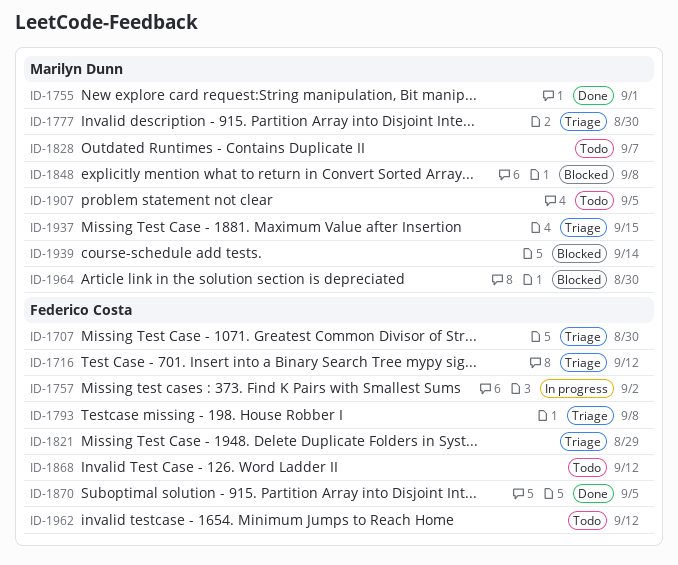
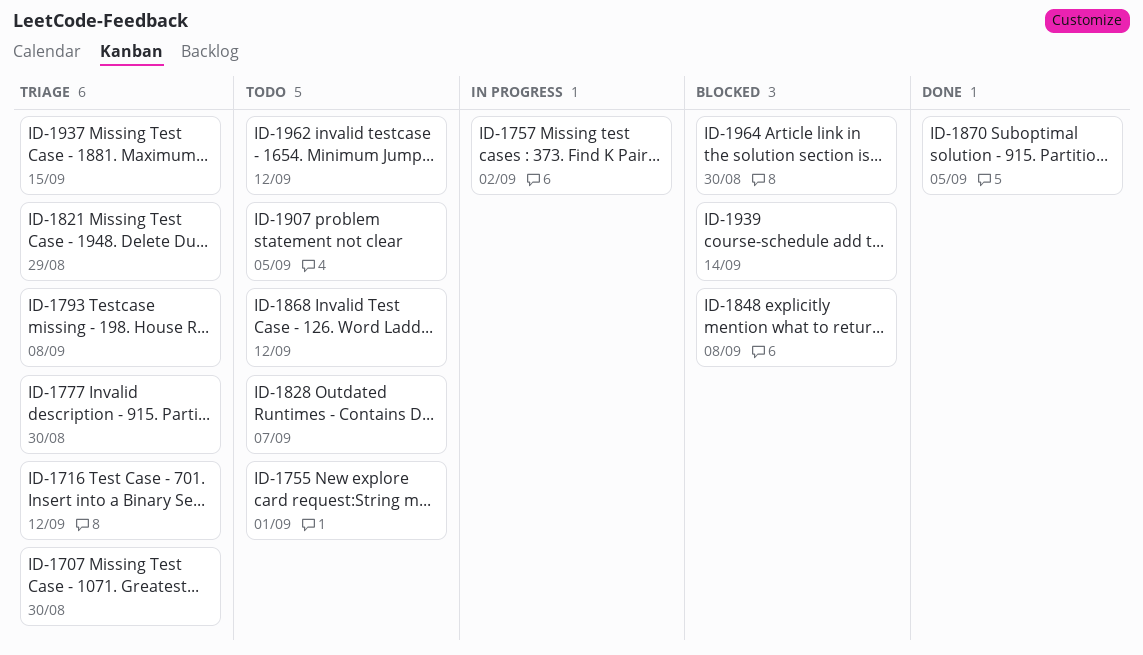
ID-1755, status: Done -> Todo

